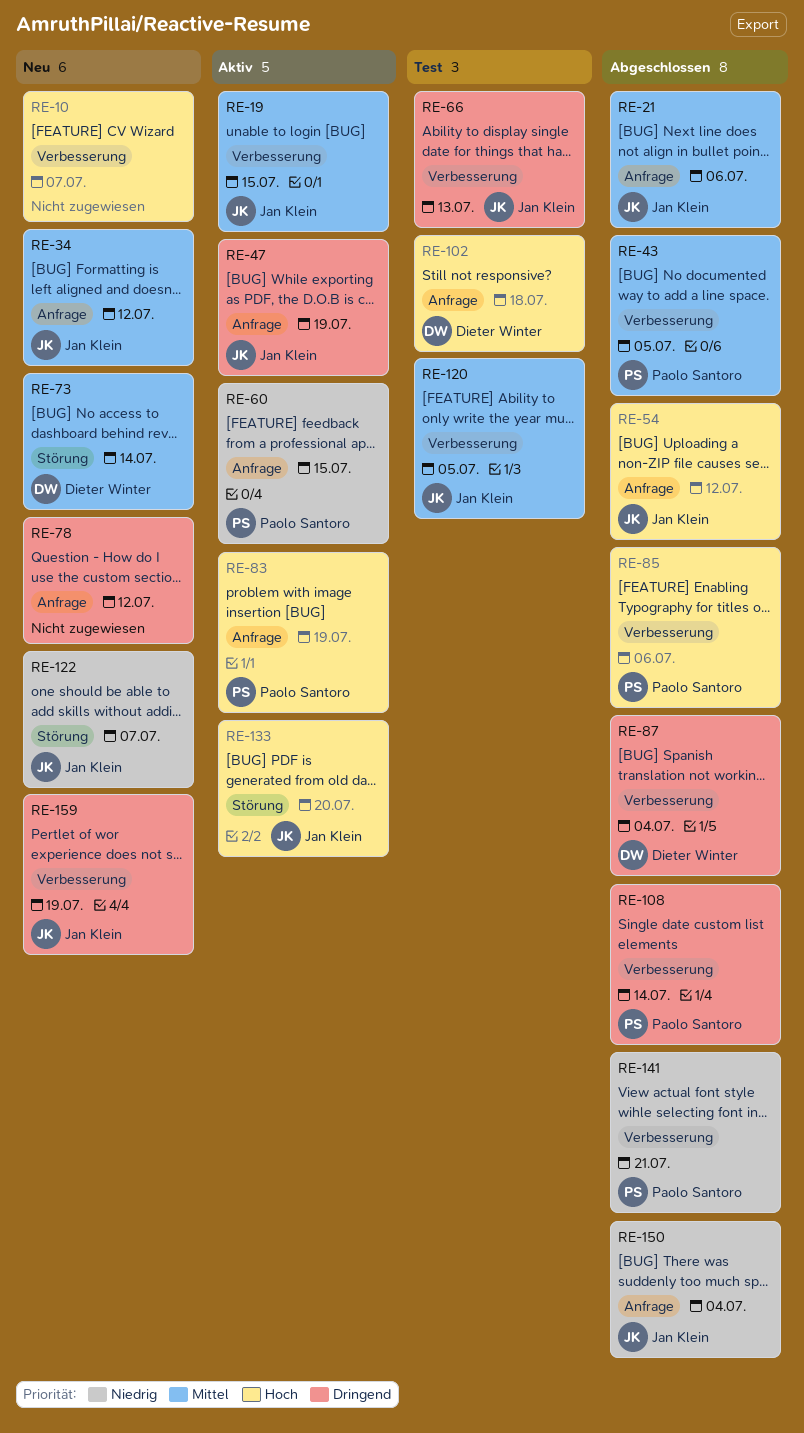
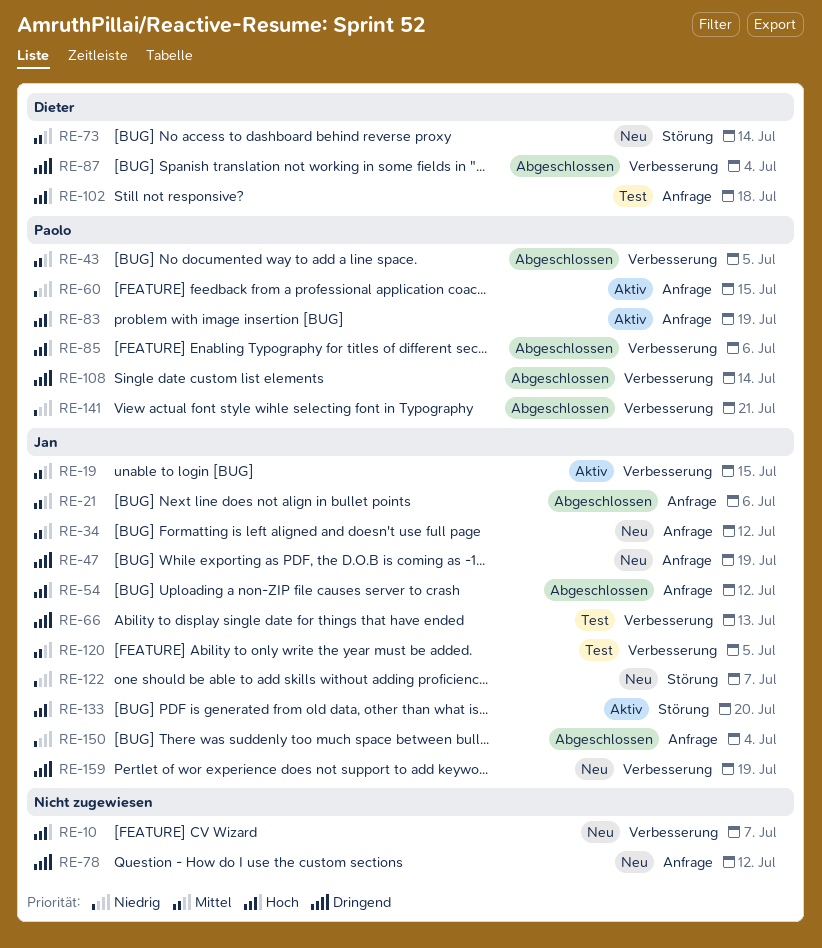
RE-47, status: Aktiv -> Neu

